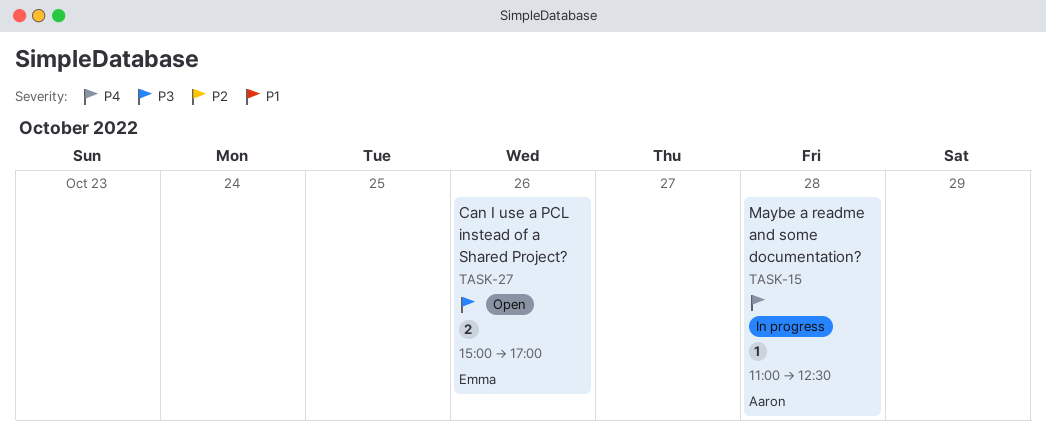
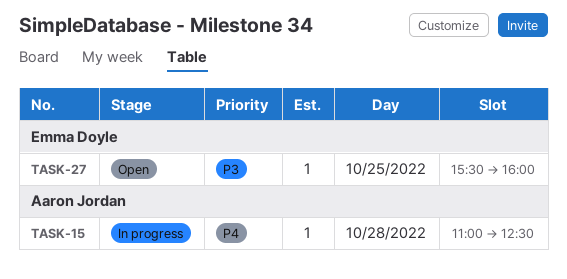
TASK-27, estimate: 2 -> 1
TASK-27, day: Oct 26 -> Oct 25
TASK-27, begins: 15:00 -> 15:30
TASK-27, ends: 17:00 -> 16:00

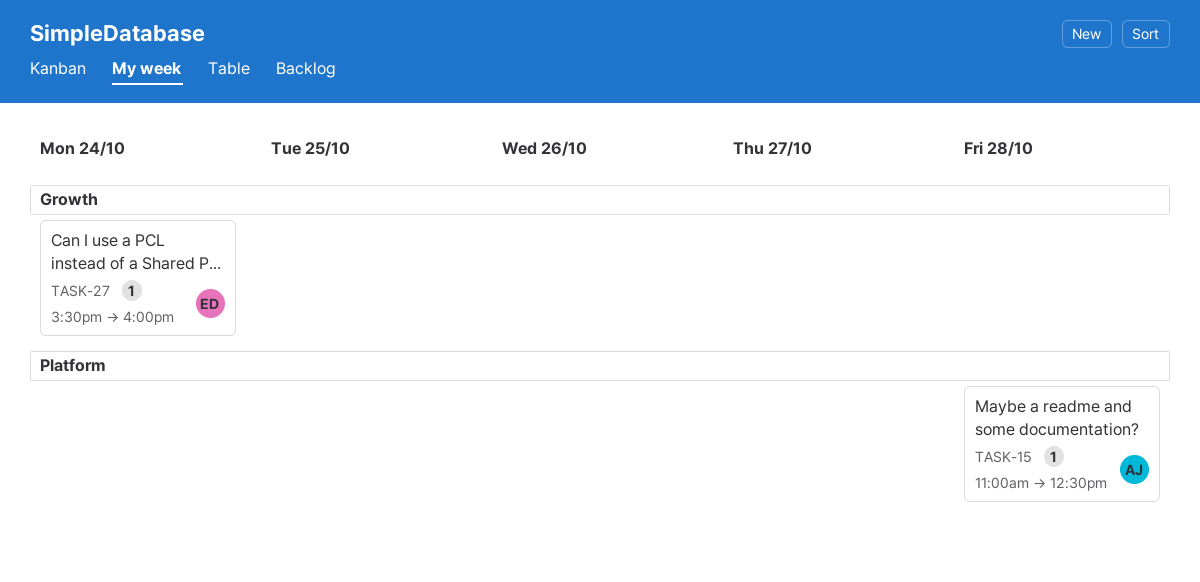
TASK-27, day: Oct 25 -> Oct 24

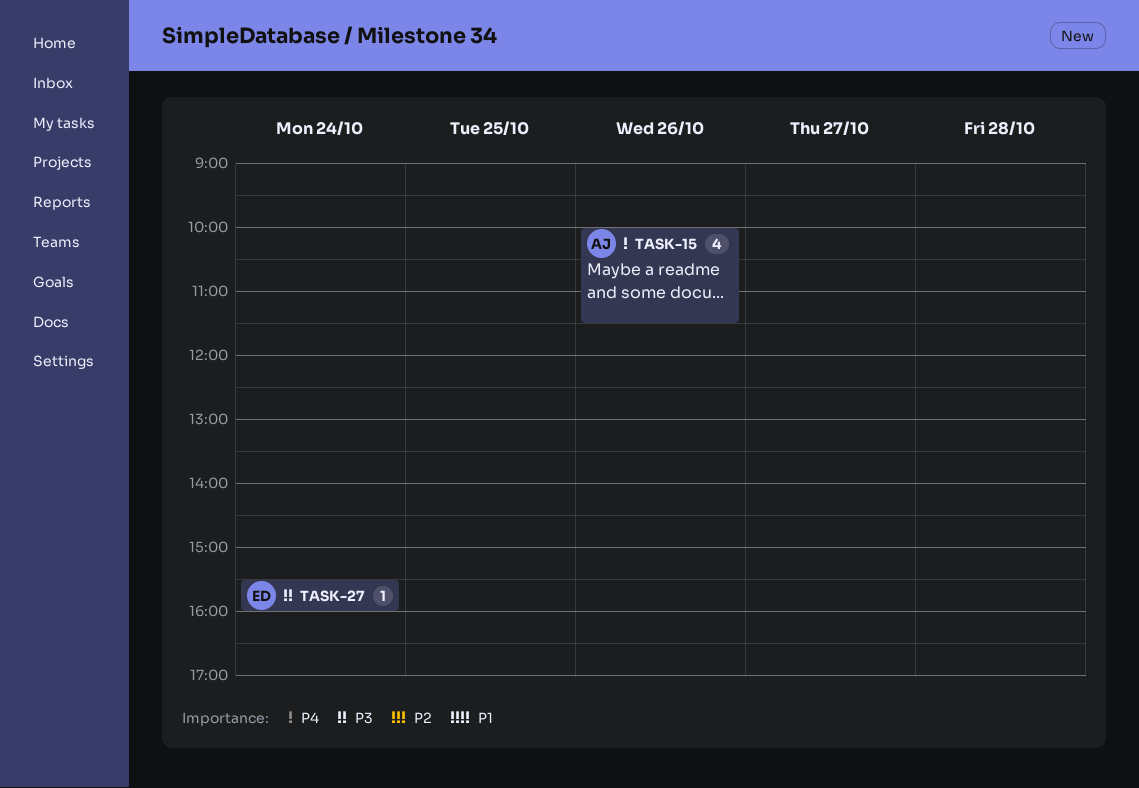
TASK-15, estimate: 1 -> 4
TASK-15, day: Oct 28 -> Oct 26
TASK-15, begins: 11:00 -> 10:00
TASK-15, ends: 12:30 -> 11:30

